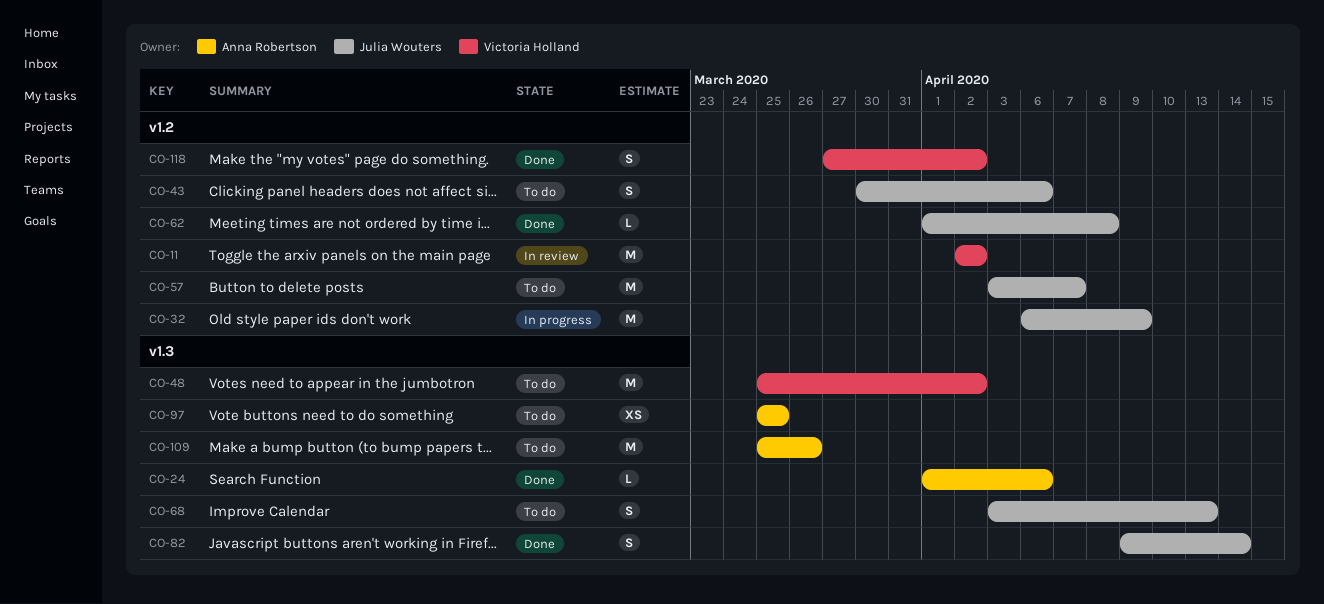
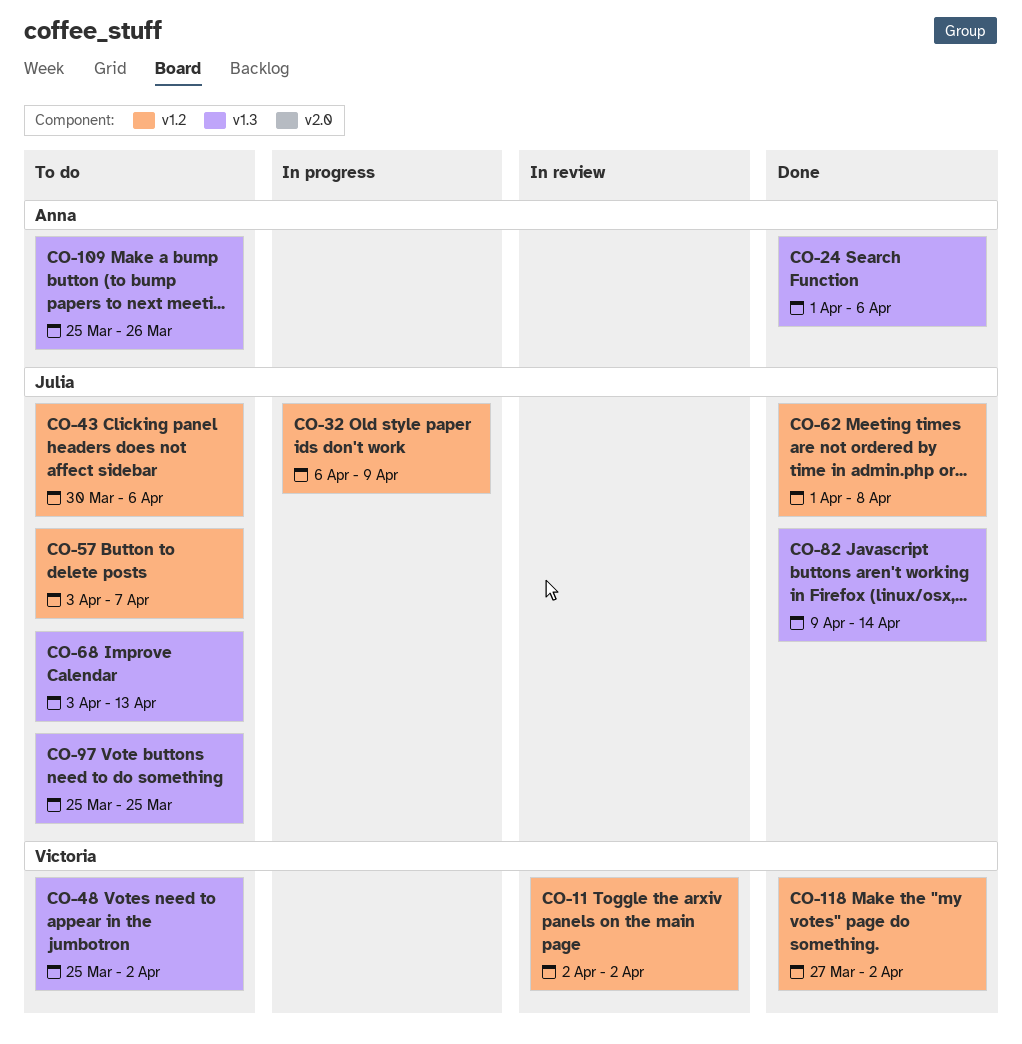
CO-97, owner: Anna Robertson -> Julia Wouters

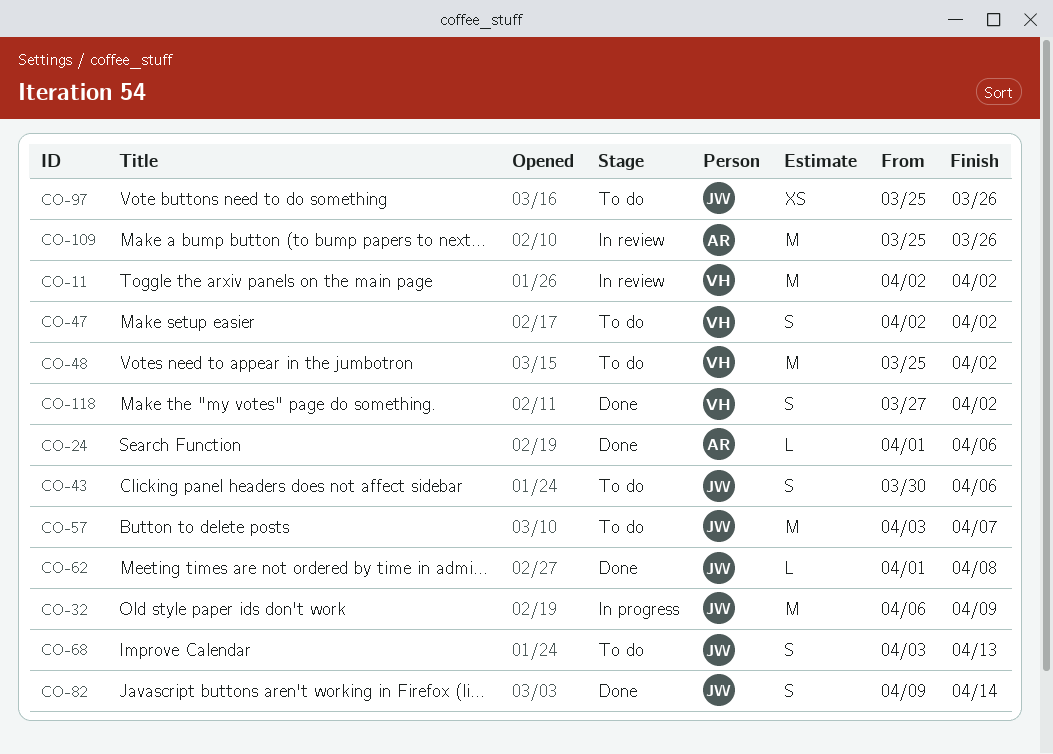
CO-47: none -> present
CO-97, due: Mar 25 -> Mar 26
CO-109, status: To do -> In review

